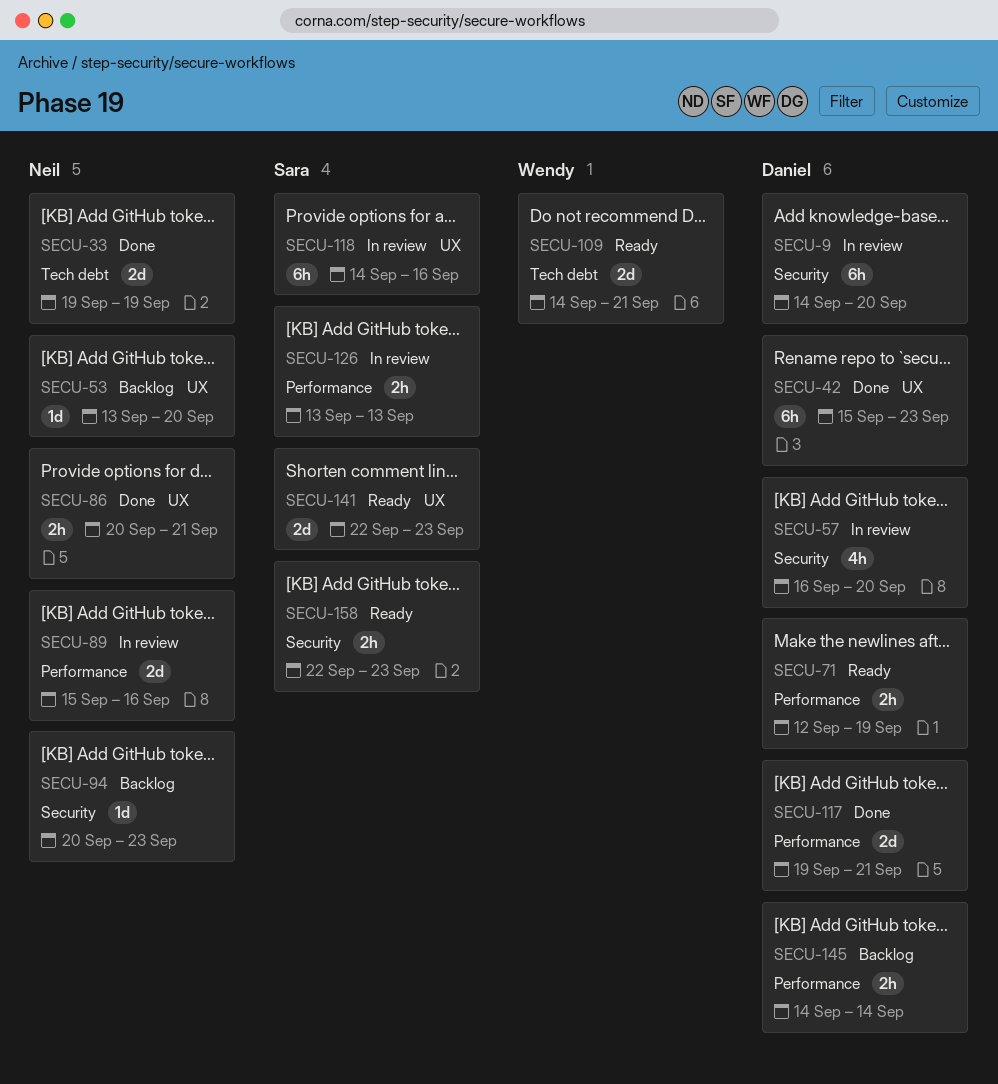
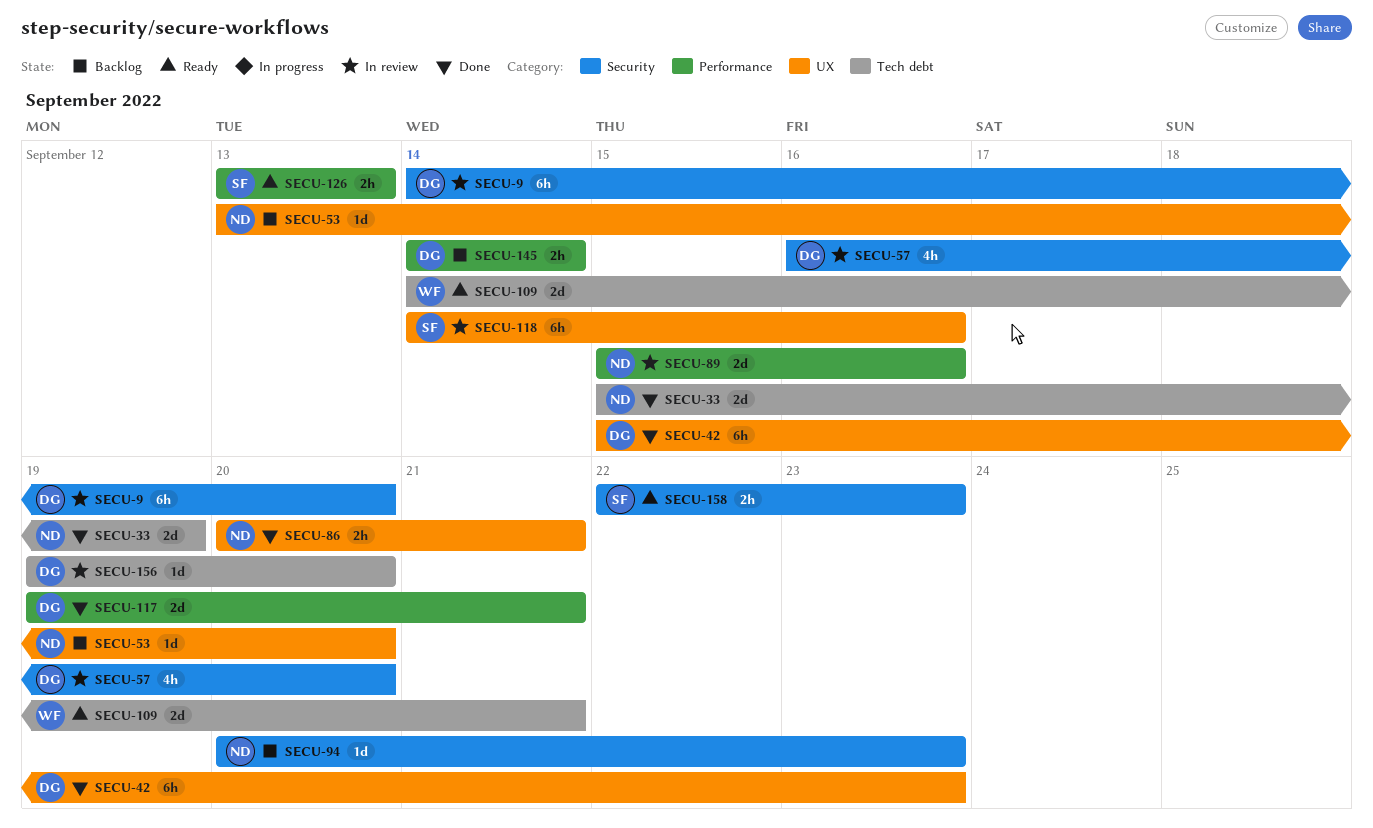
SECU-33, start: Sep 19 -> Sep 15
SECU-71: present -> none
SECU-126, status: In review -> Ready
SECU-141: present -> none
SECU-156: none -> present

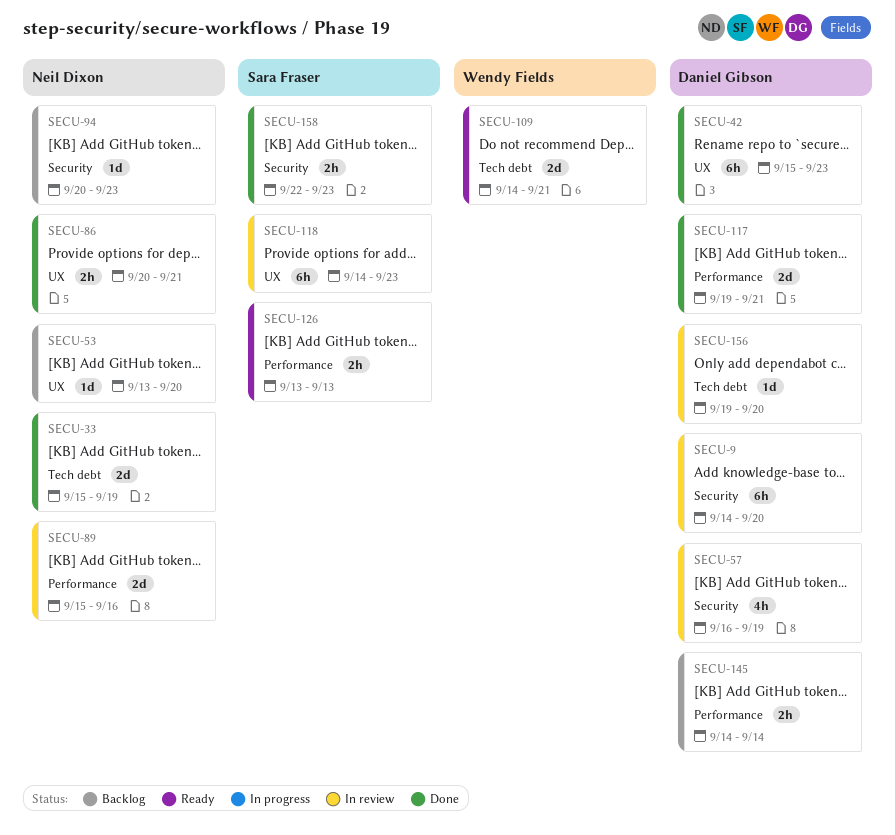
SECU-57, due: Sep 20 -> Sep 19
SECU-118, due: Sep 16 -> Sep 23
SECU-158, status: Ready -> Done

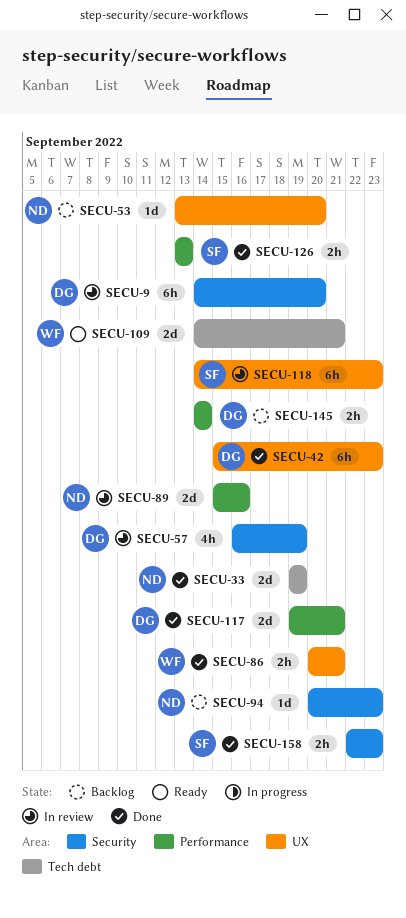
SECU-33, start: Sep 15 -> Sep 19
SECU-86, owner: Neil Dixon -> Wendy Fields
SECU-126, status: Ready -> Done
SECU-156: present -> none

